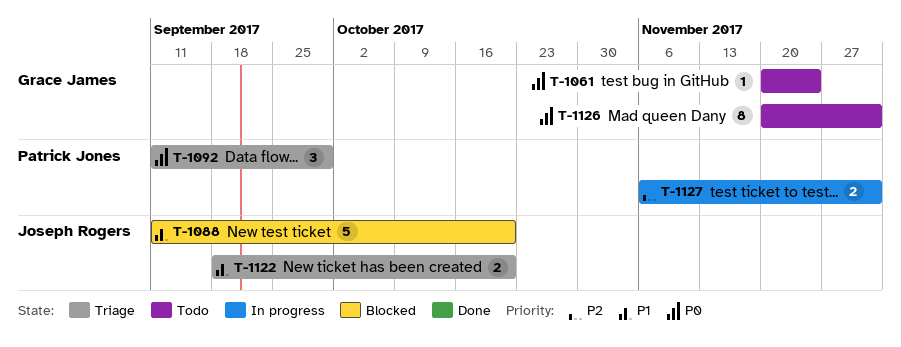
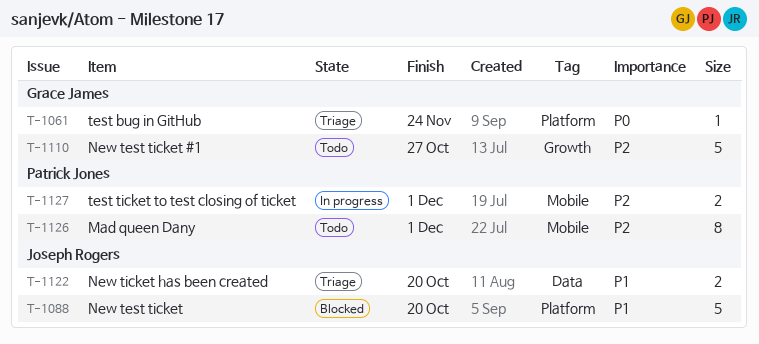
T-1061, status: Todo -> Triage
T-1092: present -> none
T-1110: none -> present
T-1126, owner: Grace James -> Patrick Jones
T-1126, priority: P0 -> P2

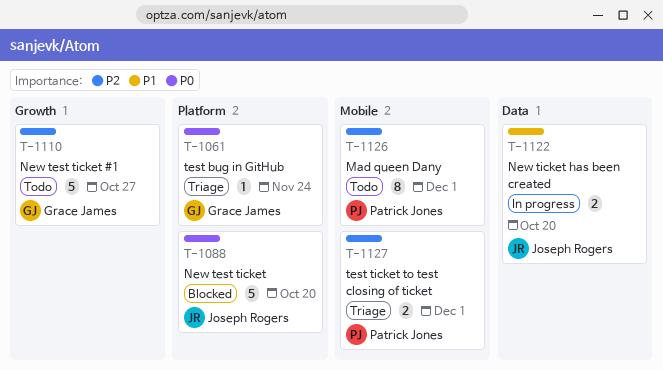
T-1088, priority: P1 -> P0
T-1122, status: Triage -> In progress
T-1127, status: In progress -> Triage

